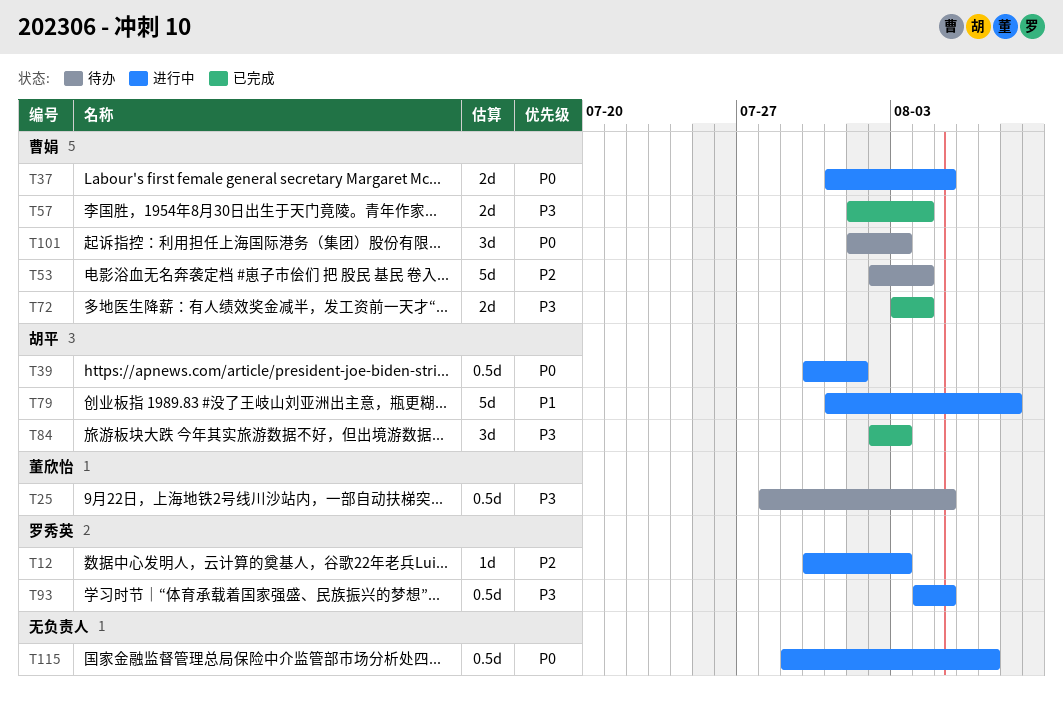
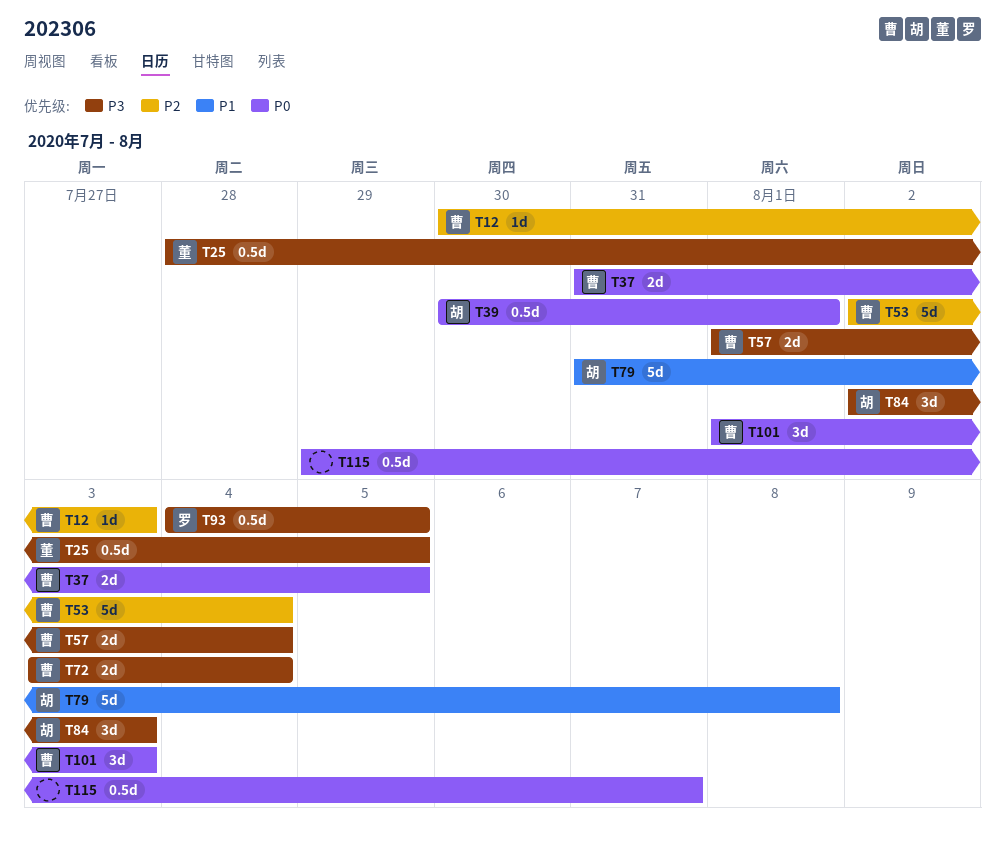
T12, owner: 罗秀英 -> 曹娟

